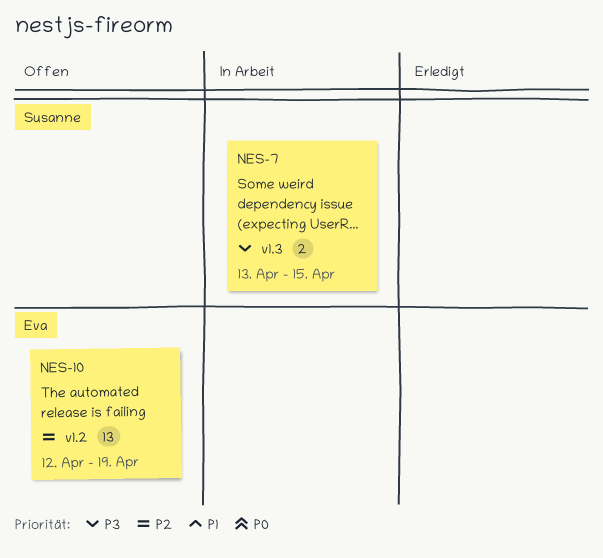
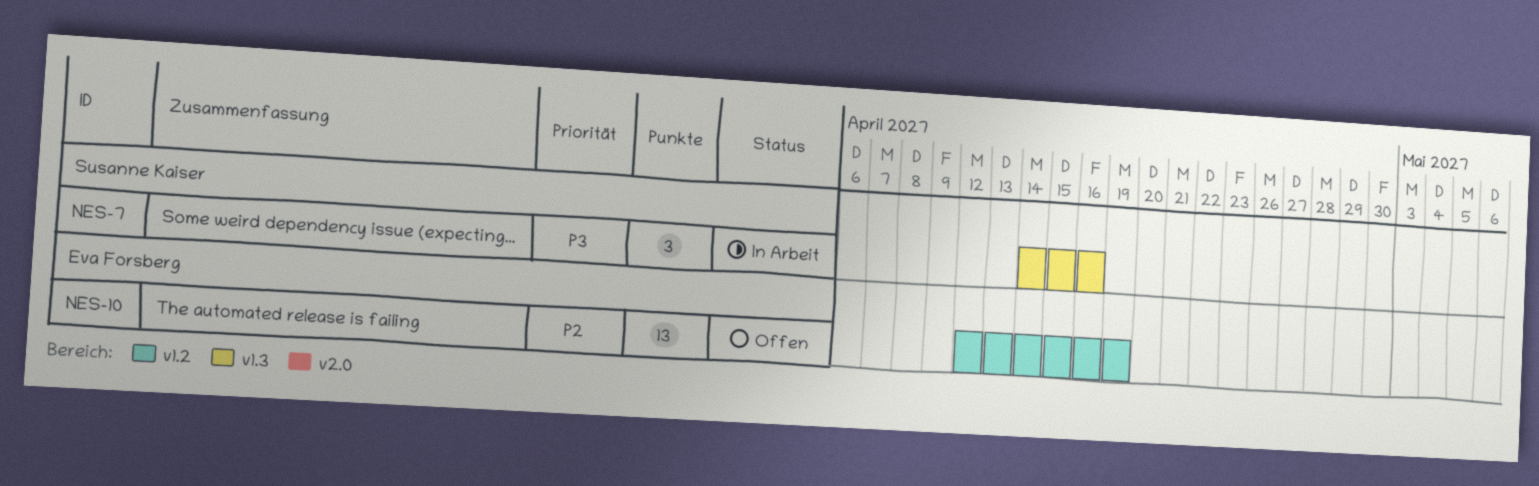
NES-7, estimate: 2 -> 3
NES-7, start: Apr 13 -> Apr 14
NES-7, due: Apr 15 -> Apr 16

